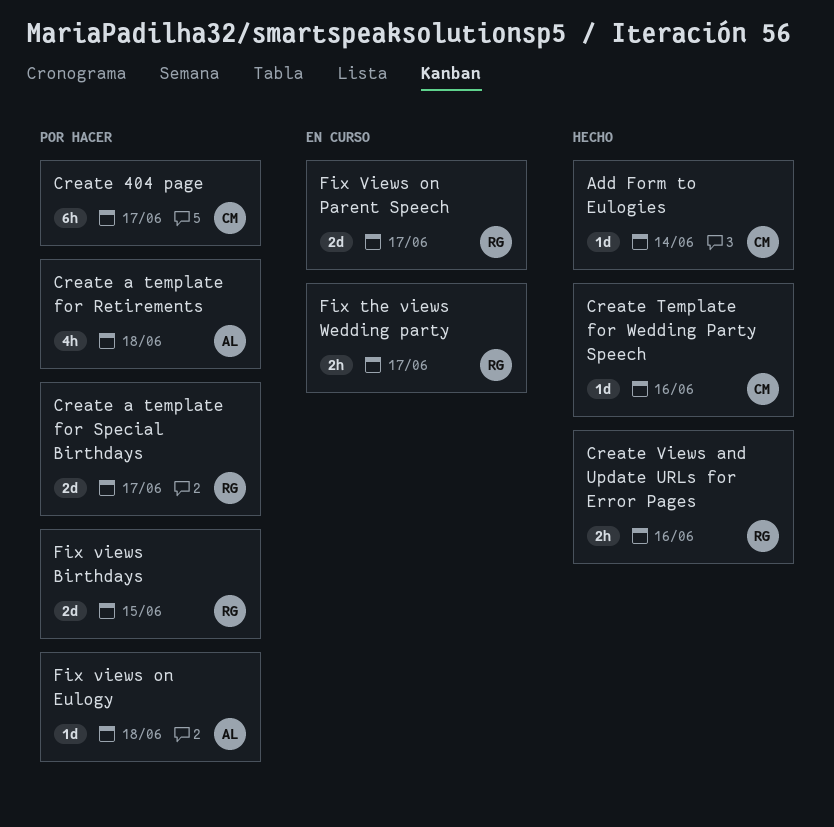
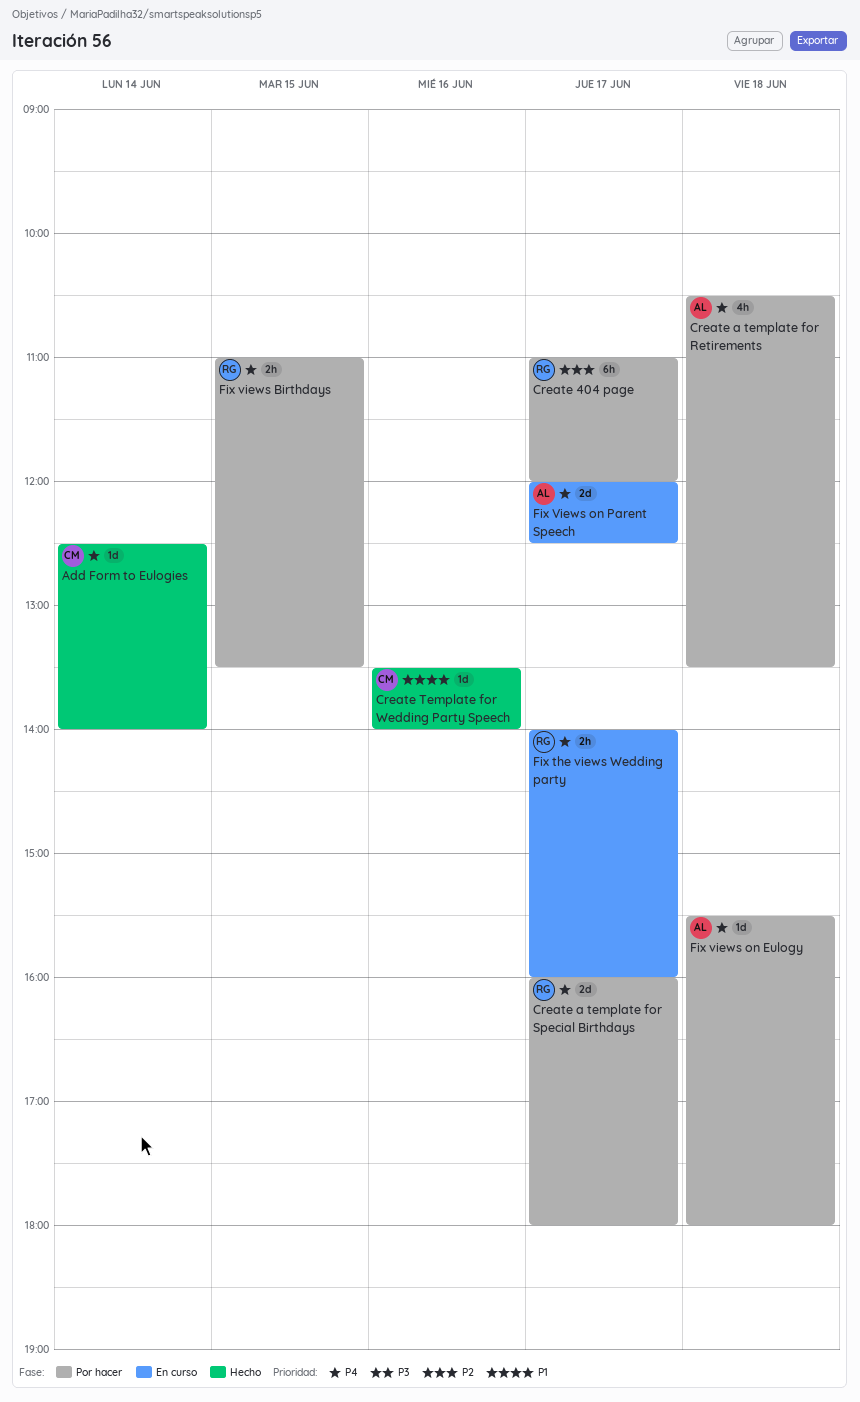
Create 404 page, owner: CM -> RG
Create Views and Update URLs for Error Pages: present -> none
Fix views Birthdays, estimate: 2d -> 2h
Fix Views on Parent Speech, owner: RG -> AL

